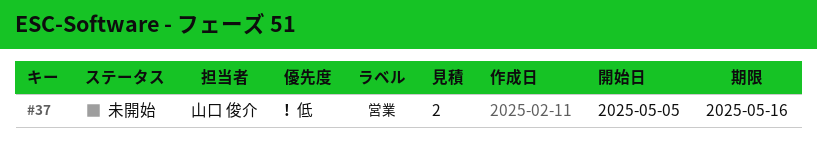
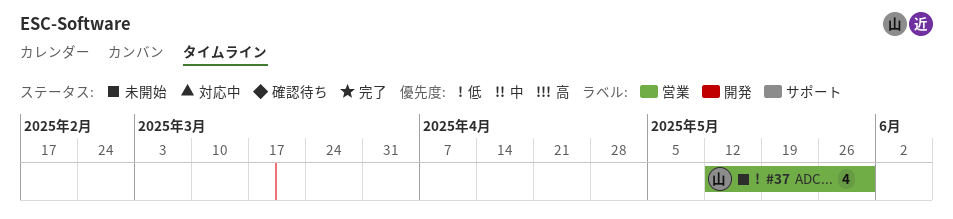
#37, estimate: 2 -> 4
#37, start: May 5 -> May 12
#37, due: May 16 -> May 30

